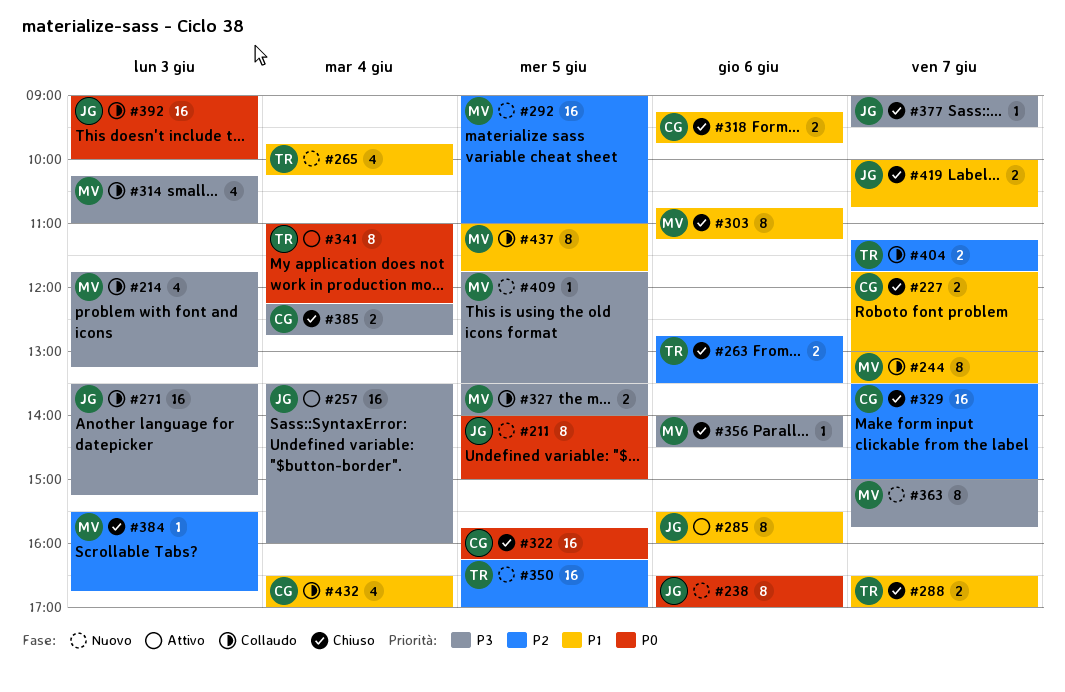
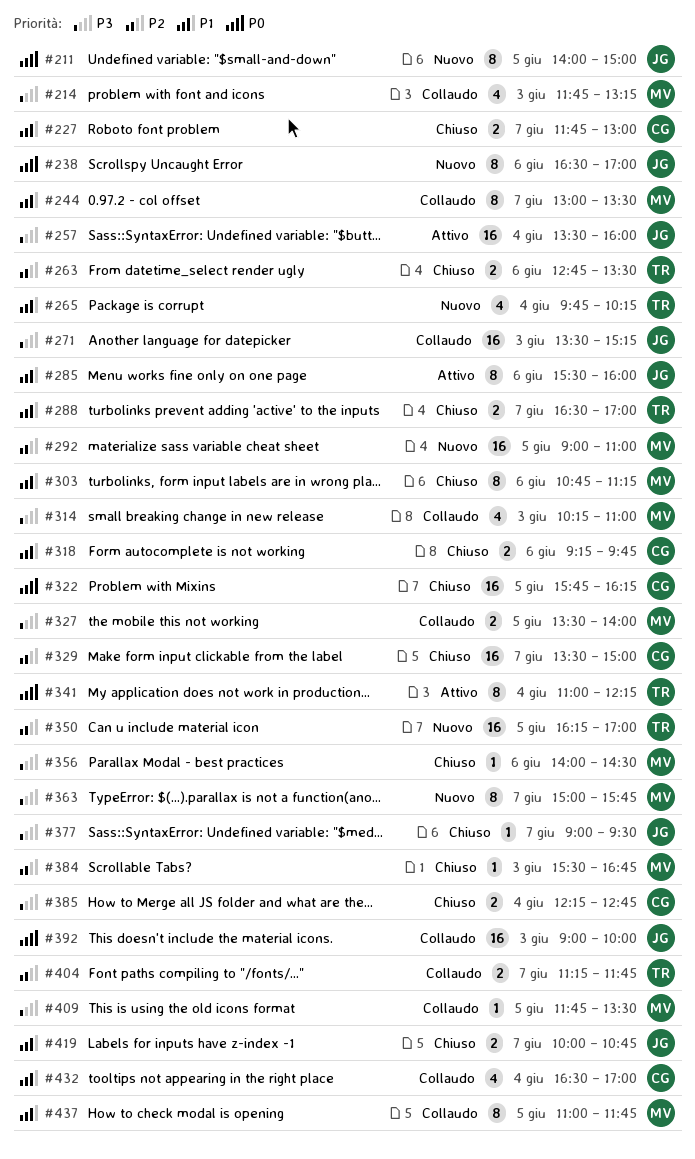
#409, status: Nuovo -> Collaudo

